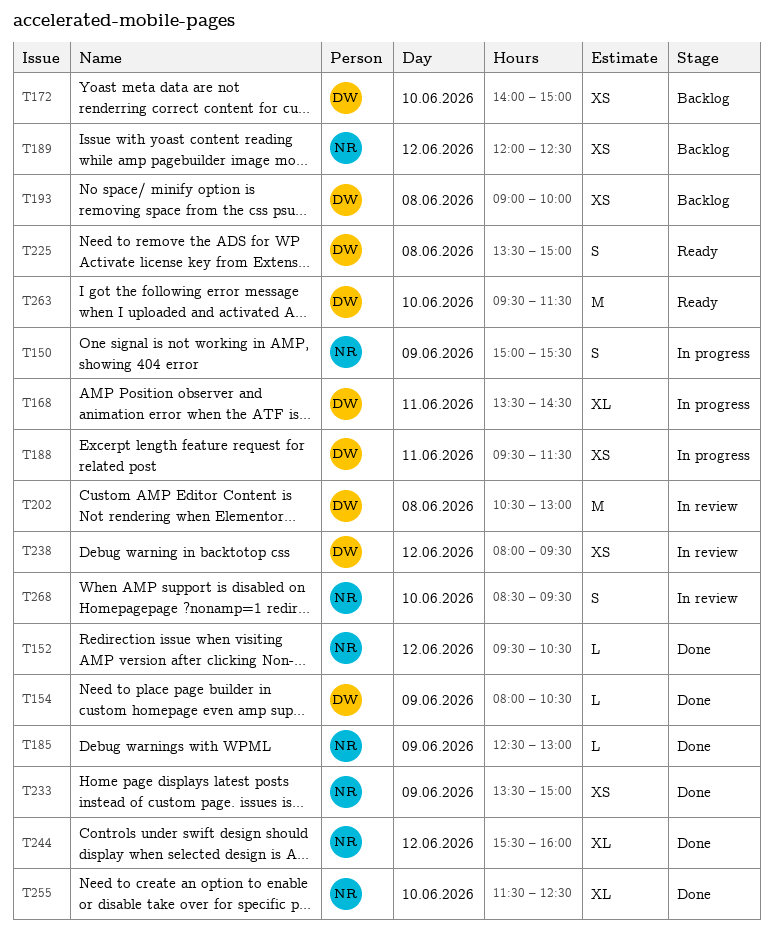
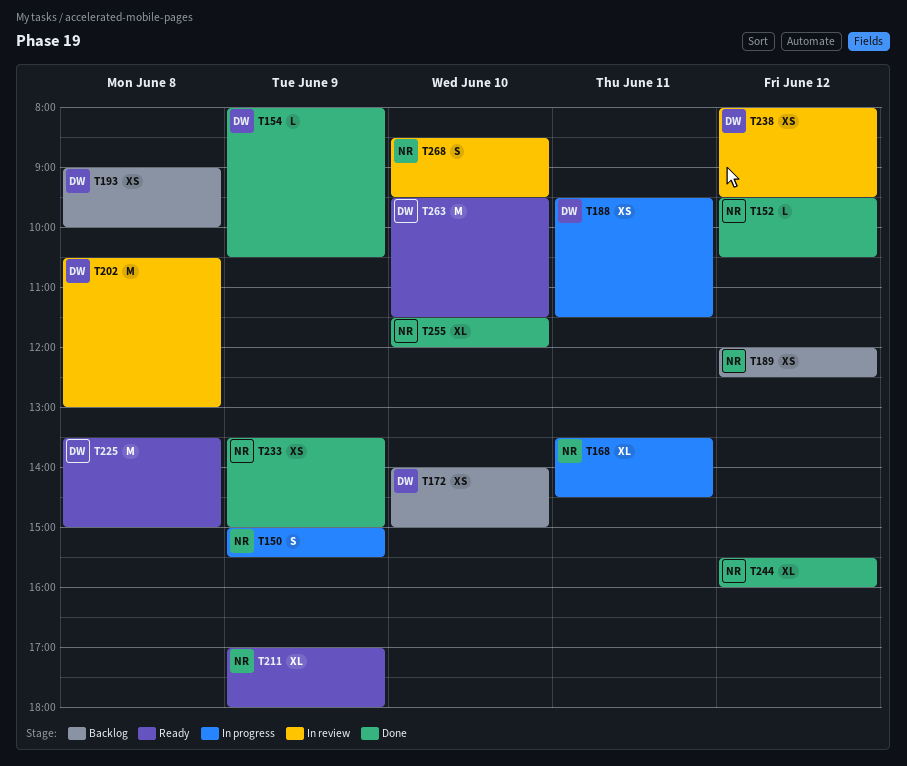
T168, owner: DW -> NR
T185: present -> none
T211: none -> present
T225, estimate: S -> M
T255, ends: 12:30 -> 12:00

